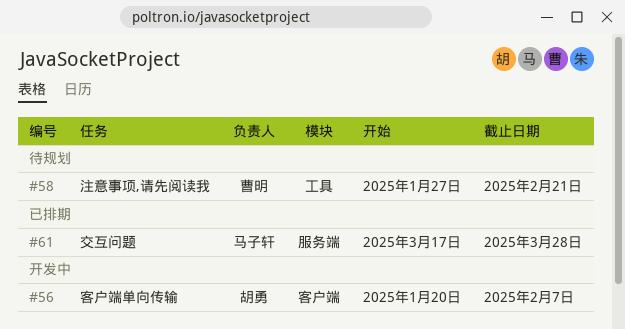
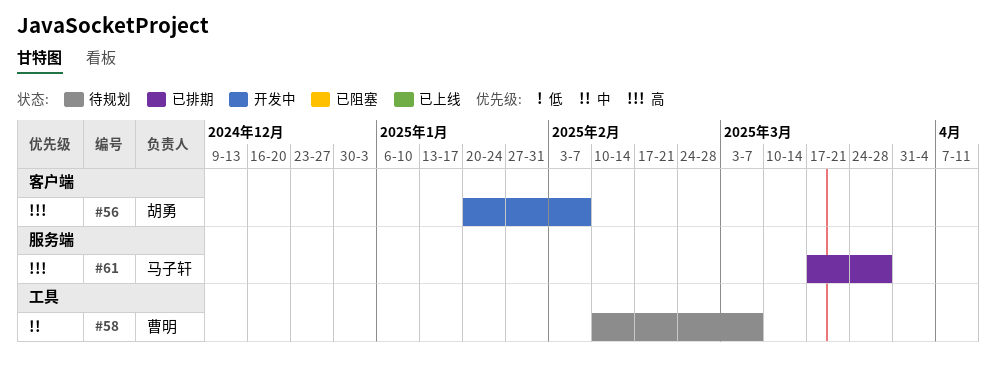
#58, start: Jan 27 -> Feb 10
#58, due: Feb 21 -> Mar 7

